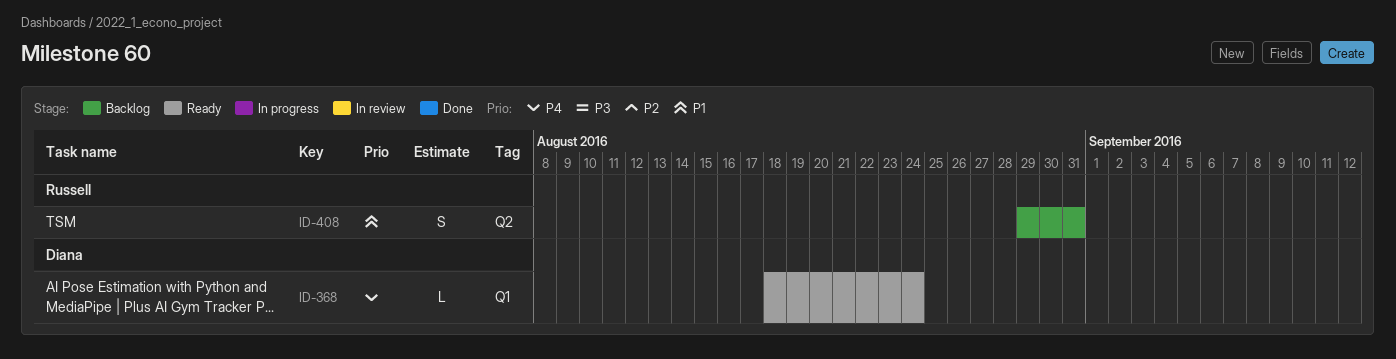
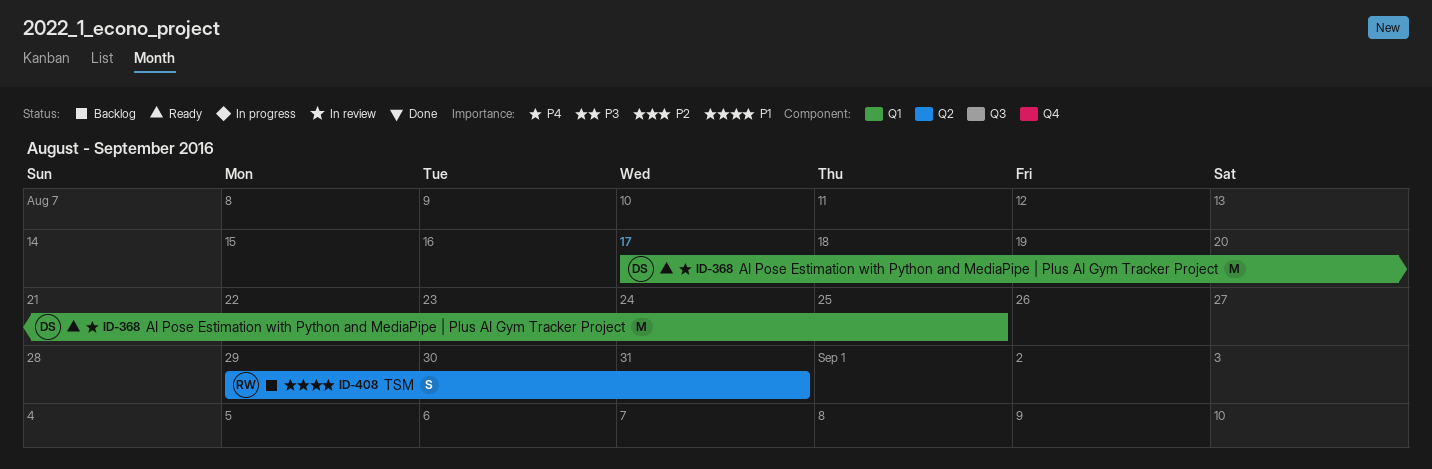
ID-368, estimate: L -> M
ID-368, start: Aug 18 -> Aug 17
ID-368, due: Aug 24 -> Aug 25

